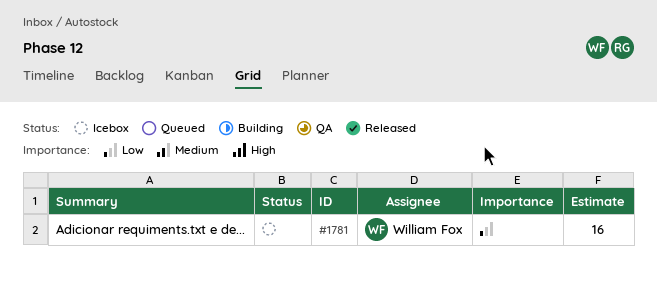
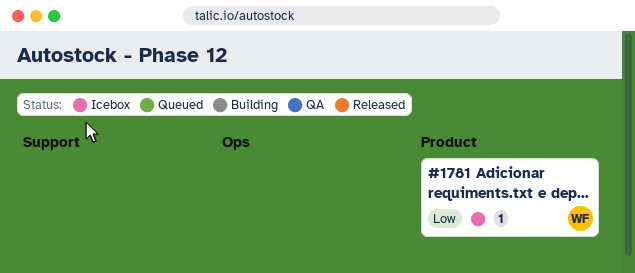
#1781, estimate: 16 -> 1

